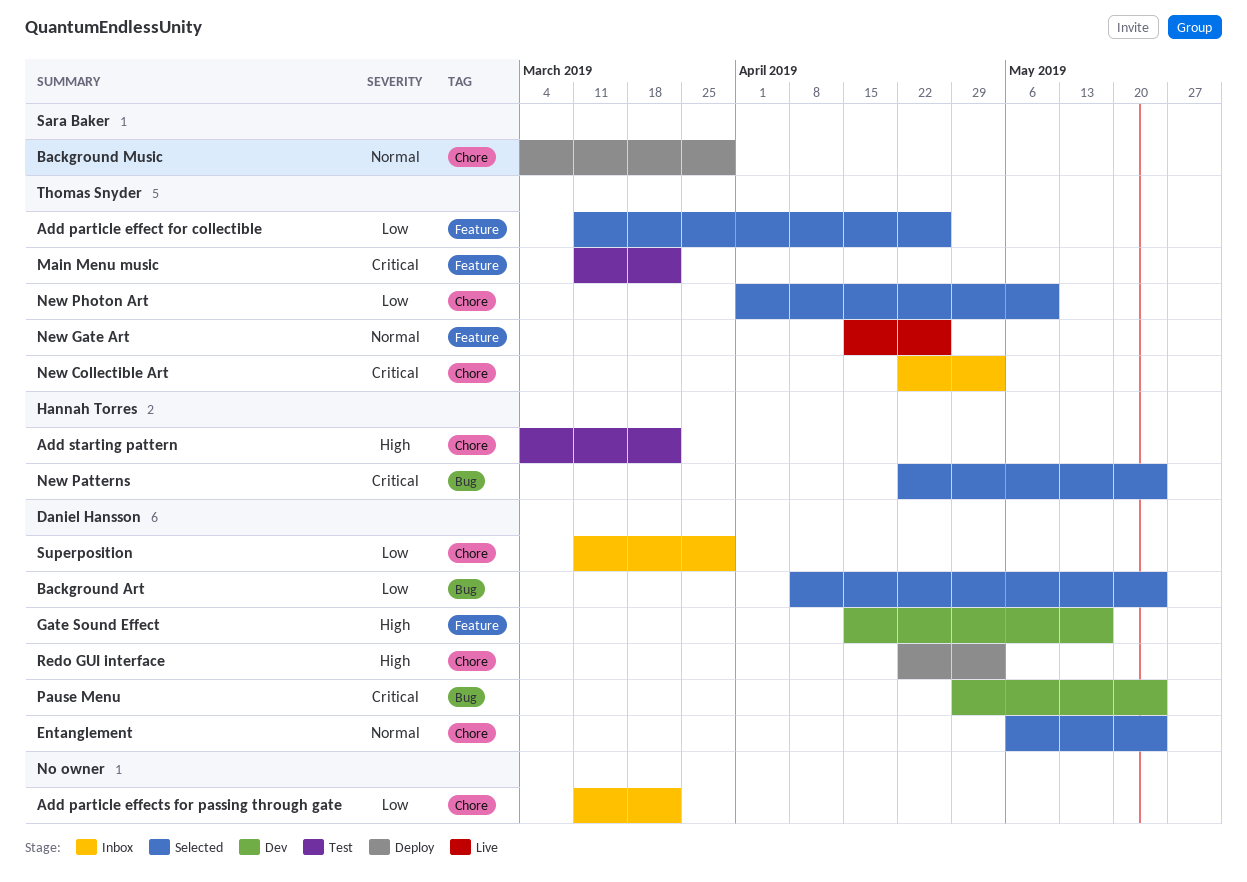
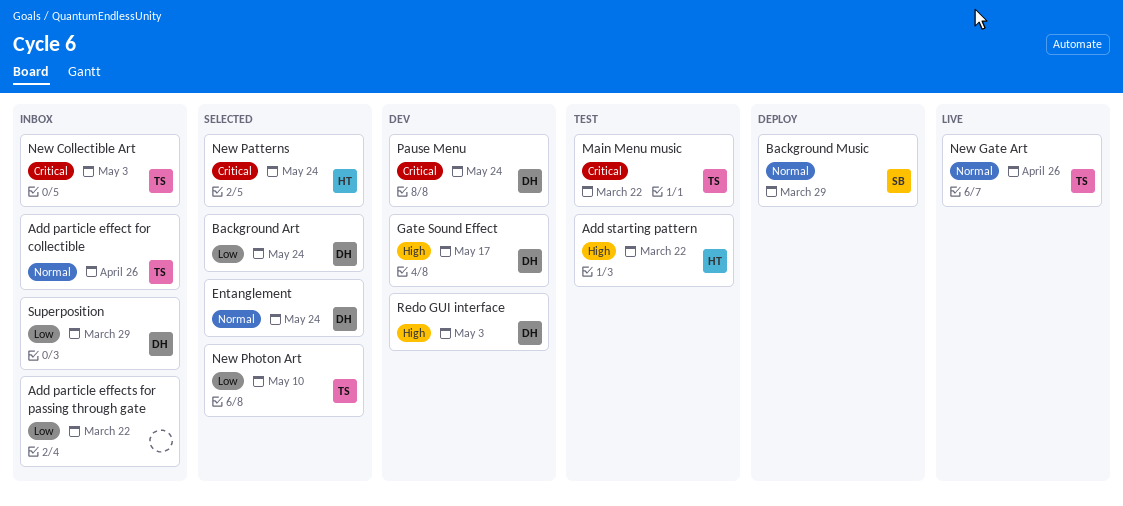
Add particle effect for collectible, status: Selected -> Inbox
Add particle effect for collectible, priority: Low -> Normal
Redo GUI interface, status: Deploy -> Dev

